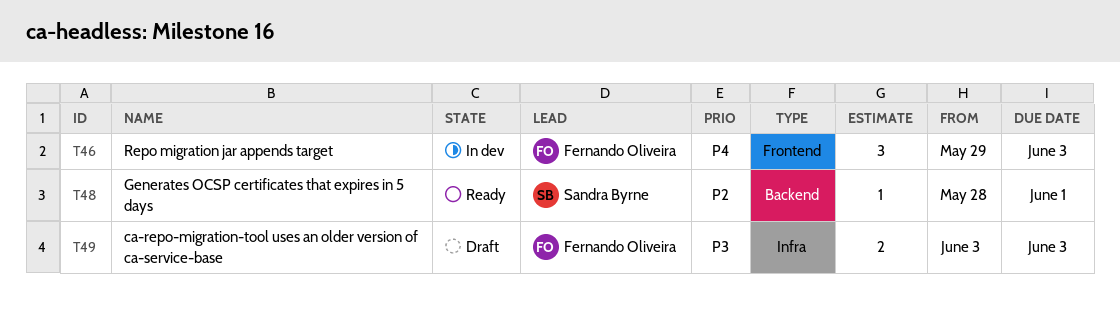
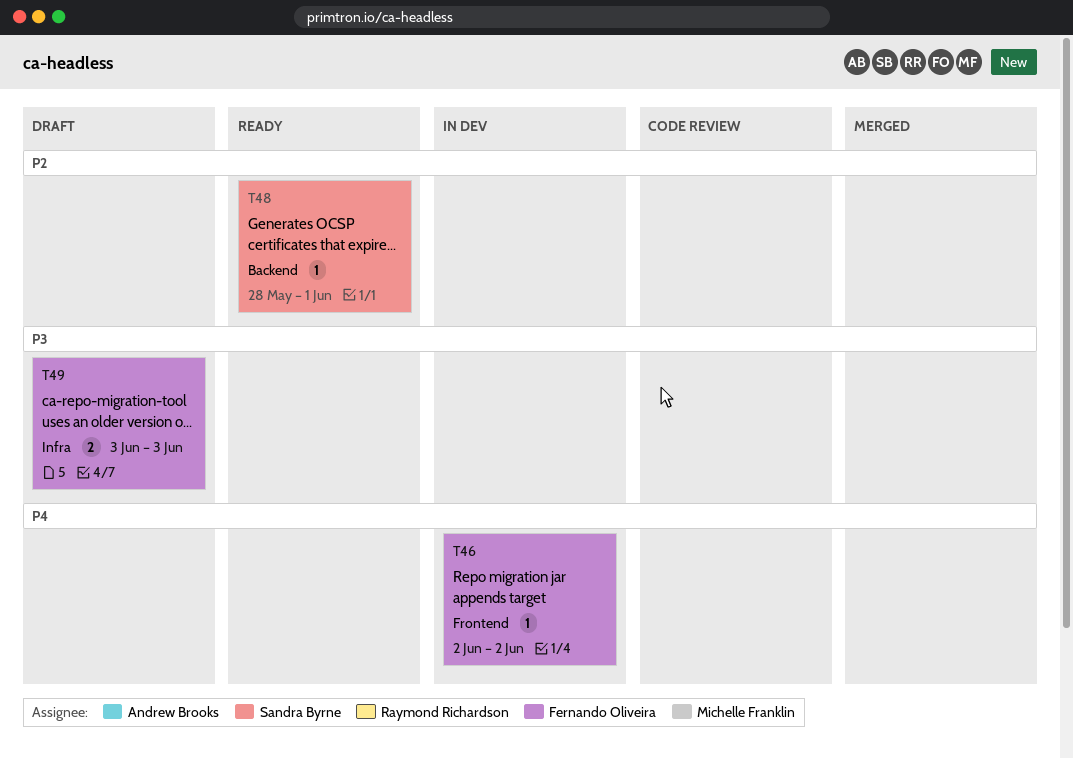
T46, estimate: 3 -> 1
T46, start: May 29 -> Jun 2
T46, due: Jun 3 -> Jun 2

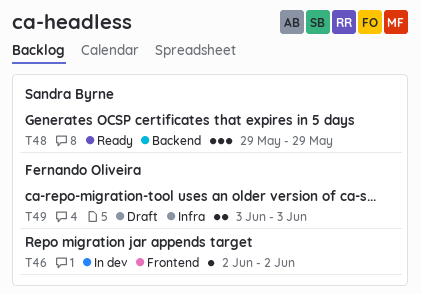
T48, estimate: 1 -> 3
T48, start: May 28 -> May 29
T48, due: Jun 1 -> May 29

